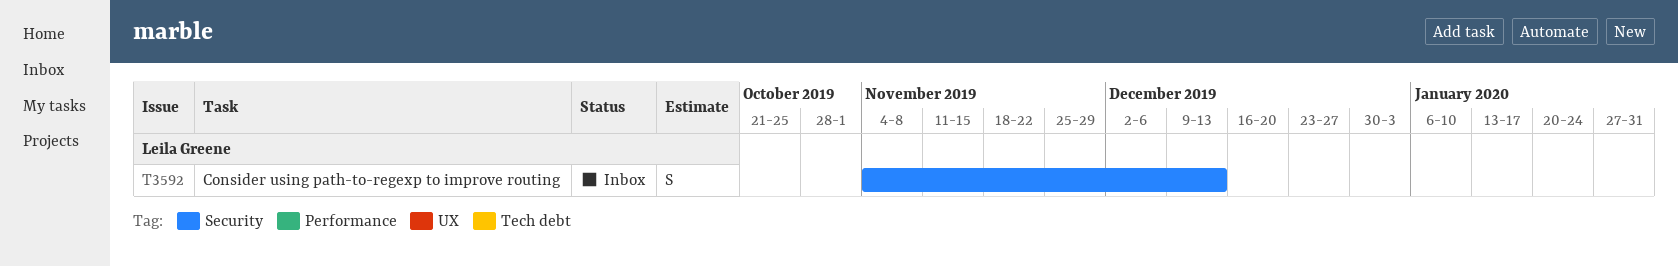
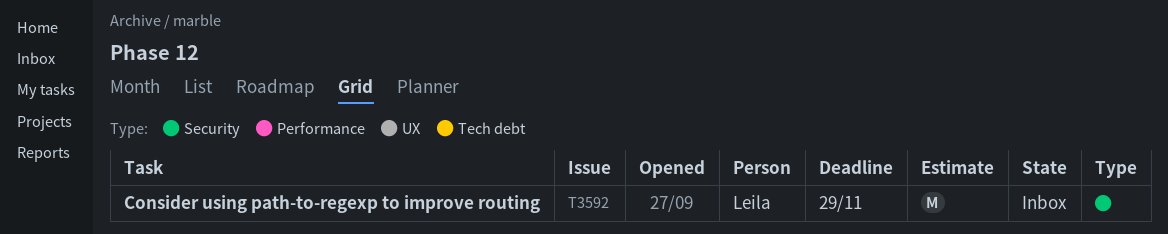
T3592, estimate: S -> M
T3592, due: Dec 13 -> Nov 29

